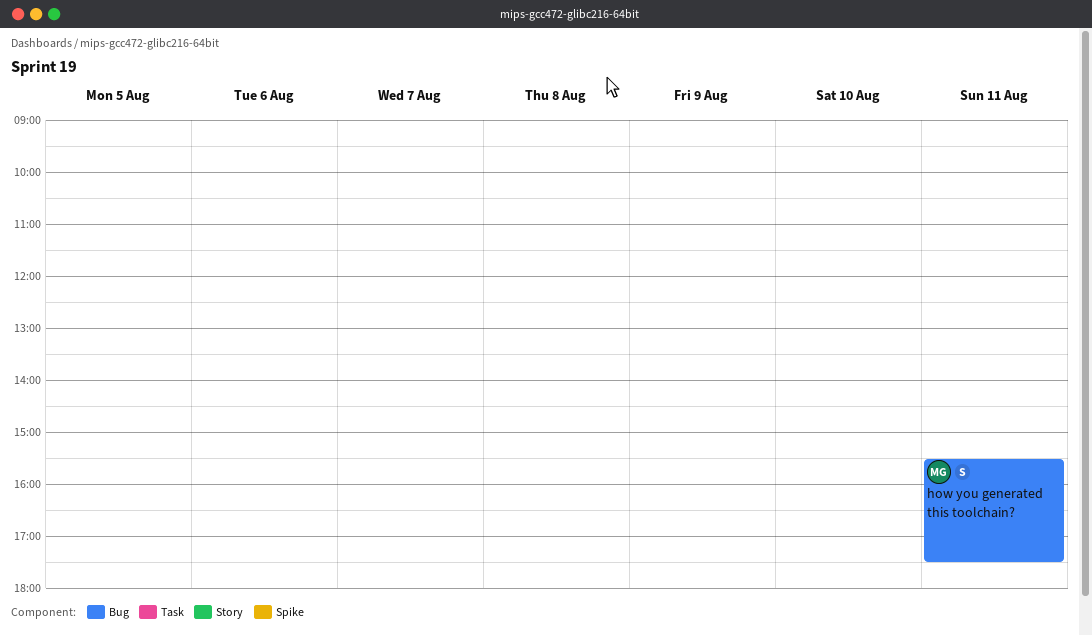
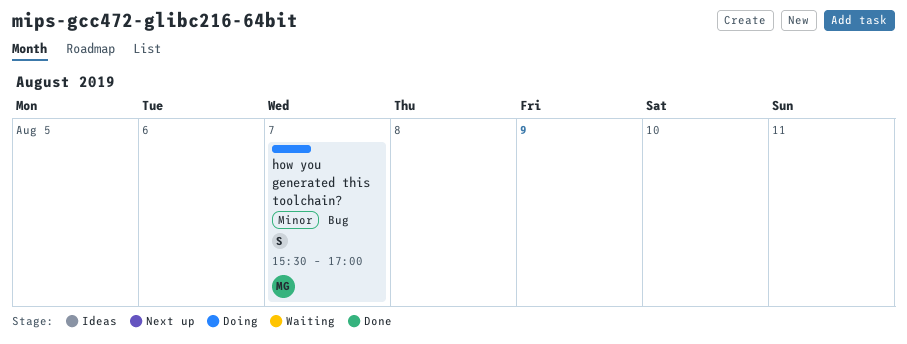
how you generated this toolchain?, day: Aug 11 -> Aug 7
how you generated this toolchain?, ends: 17:30 -> 17:00

